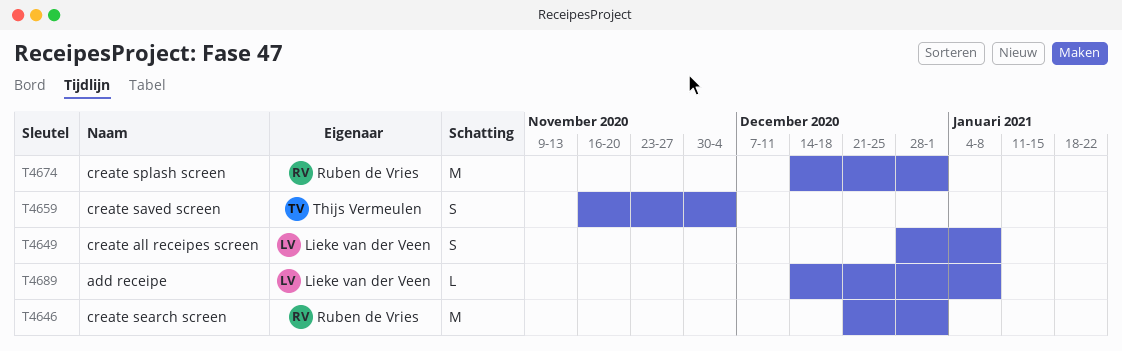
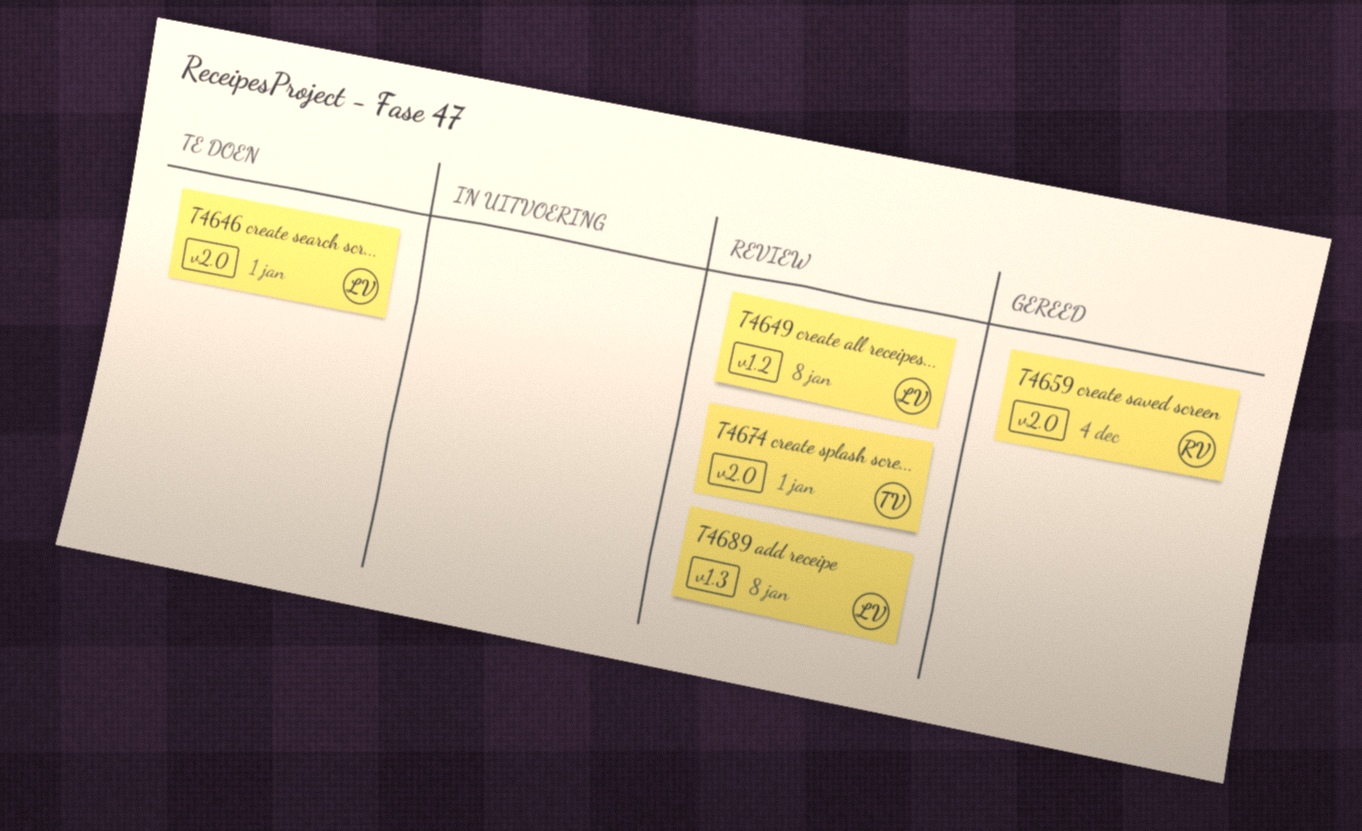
T4646, owner: Ruben de Vries -> Lieke van der Veen
T4659, owner: Thijs Vermeulen -> Ruben de Vries
T4674, owner: Ruben de Vries -> Thijs Vermeulen

